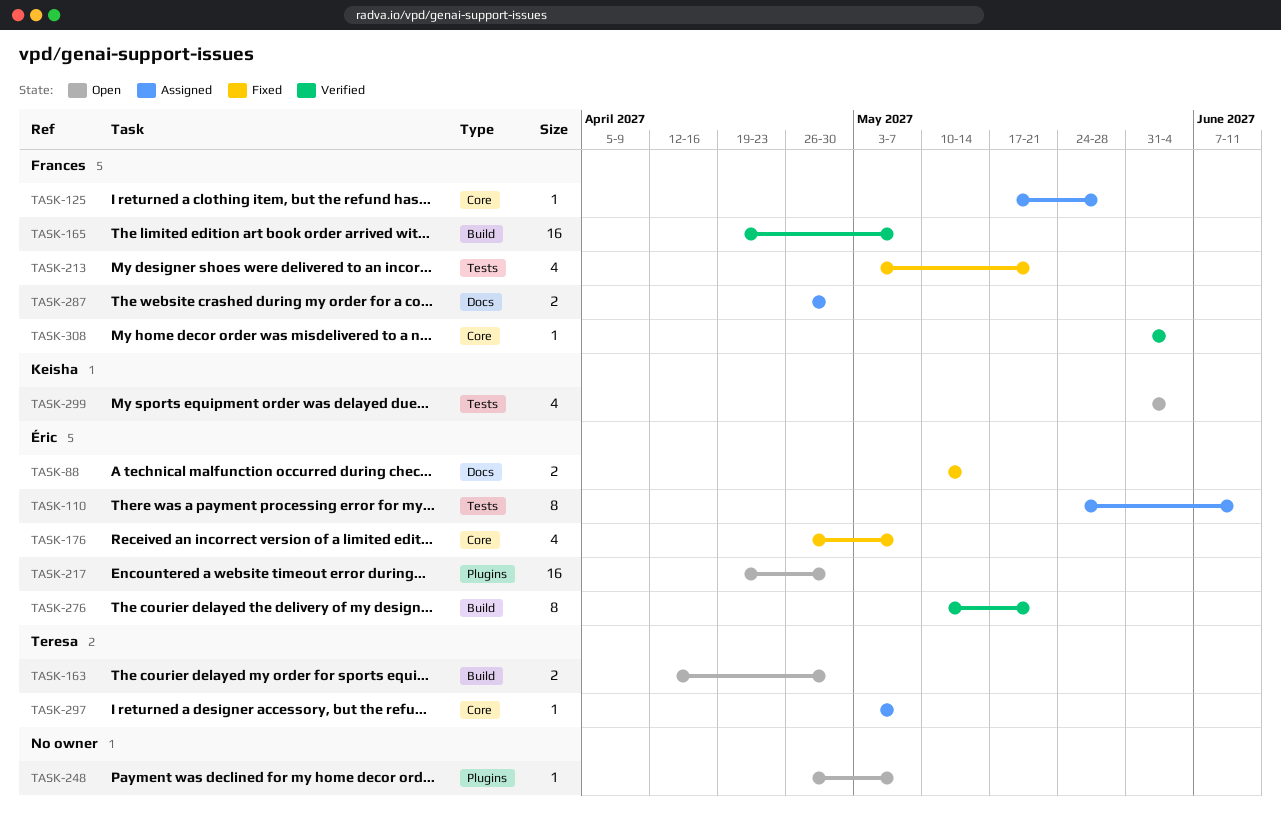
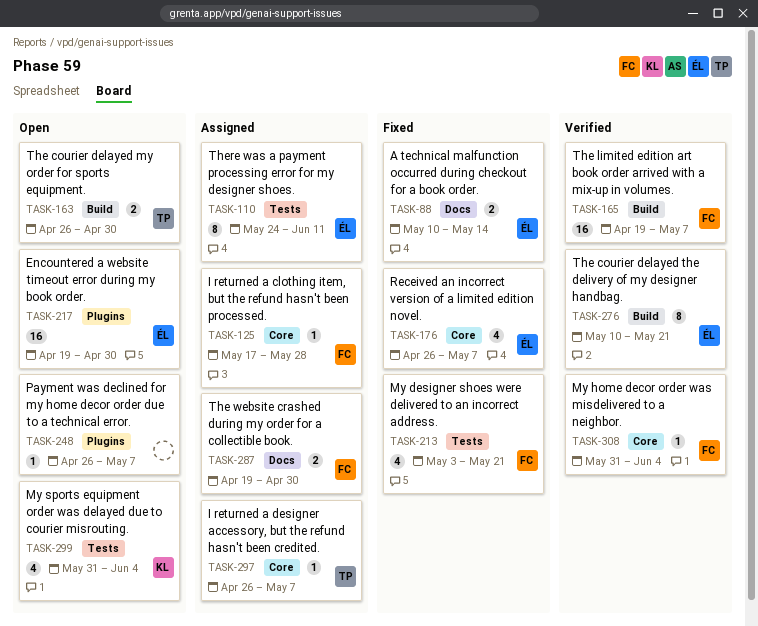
TASK-163, start: Apr 12 -> Apr 26
TASK-287, start: Apr 26 -> Apr 19
TASK-297, start: May 3 -> Apr 26

